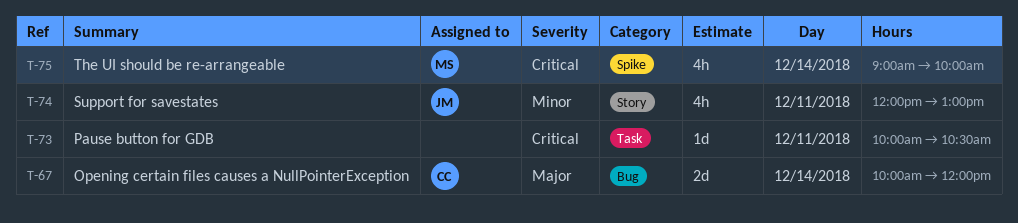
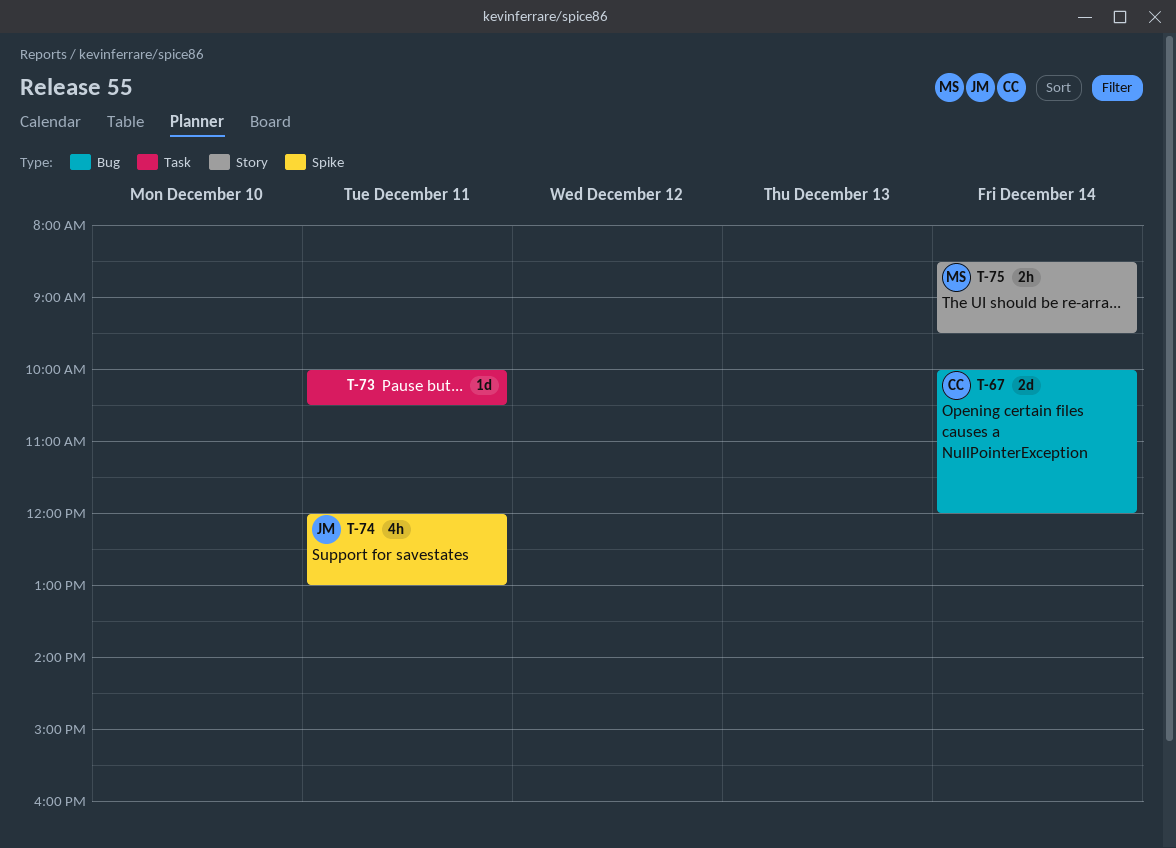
T-74, label: Story -> Spike
T-75, label: Spike -> Story
T-75, estimate: 4h -> 2h
T-75, begins: 09:00 -> 08:30
T-75, ends: 10:00 -> 09:30

